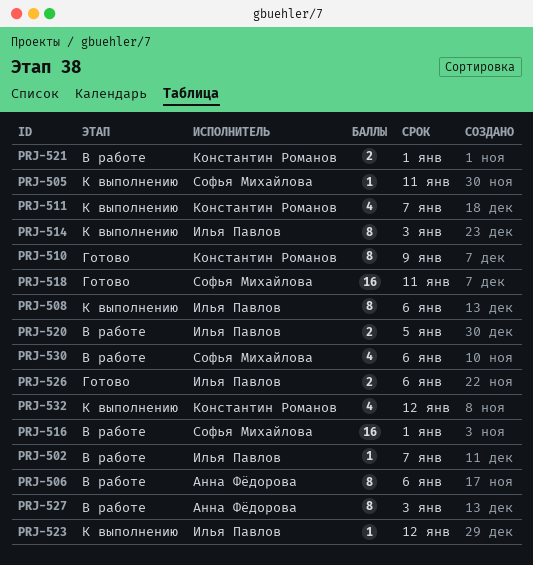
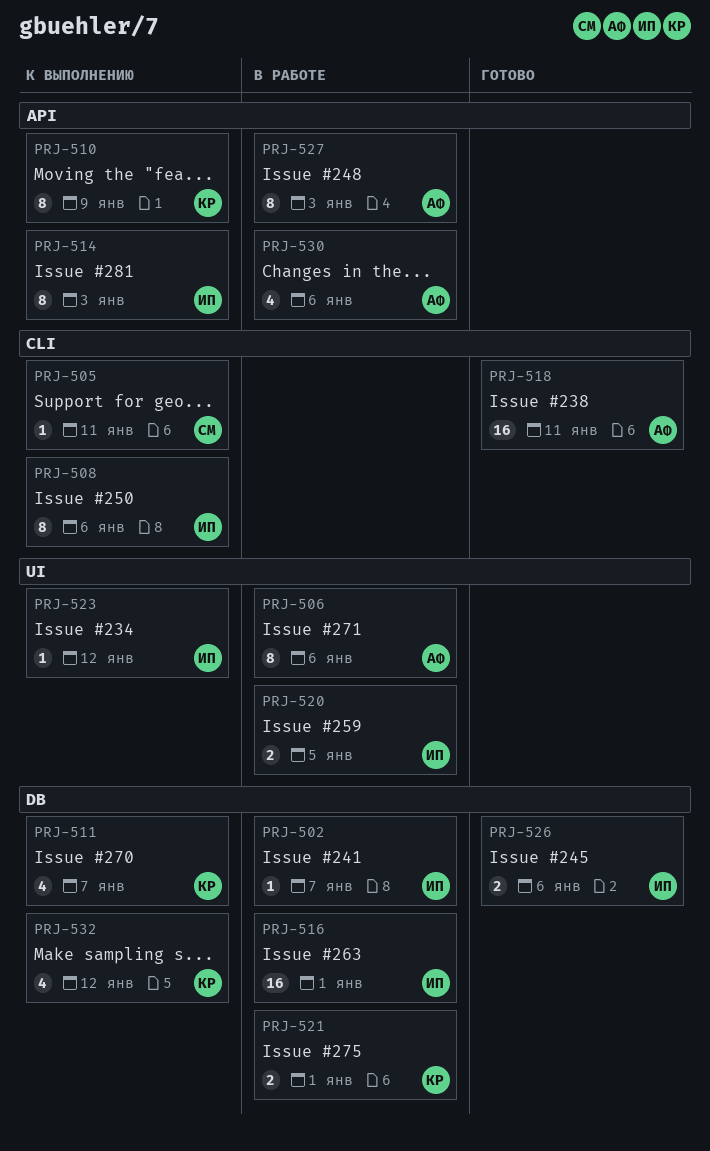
PRJ-510, status: Готово -> К выполнению
PRJ-516, owner: Софья Михайлова -> Илья Павлов
PRJ-518, owner: Софья Михайлова -> Анна Фёдорова
PRJ-530, owner: Софья Михайлова -> Анна Фёдорова

